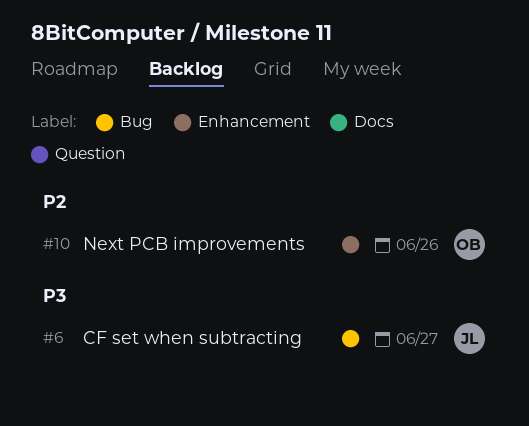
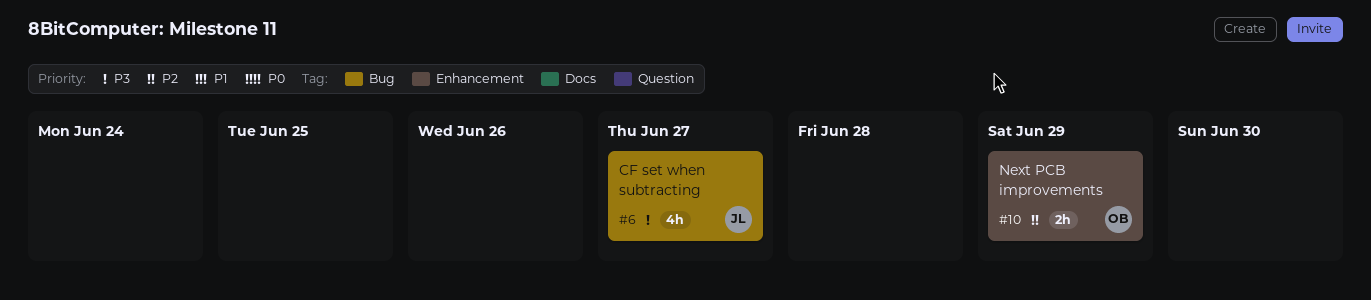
#10, due: Jun 26 -> Jun 29

